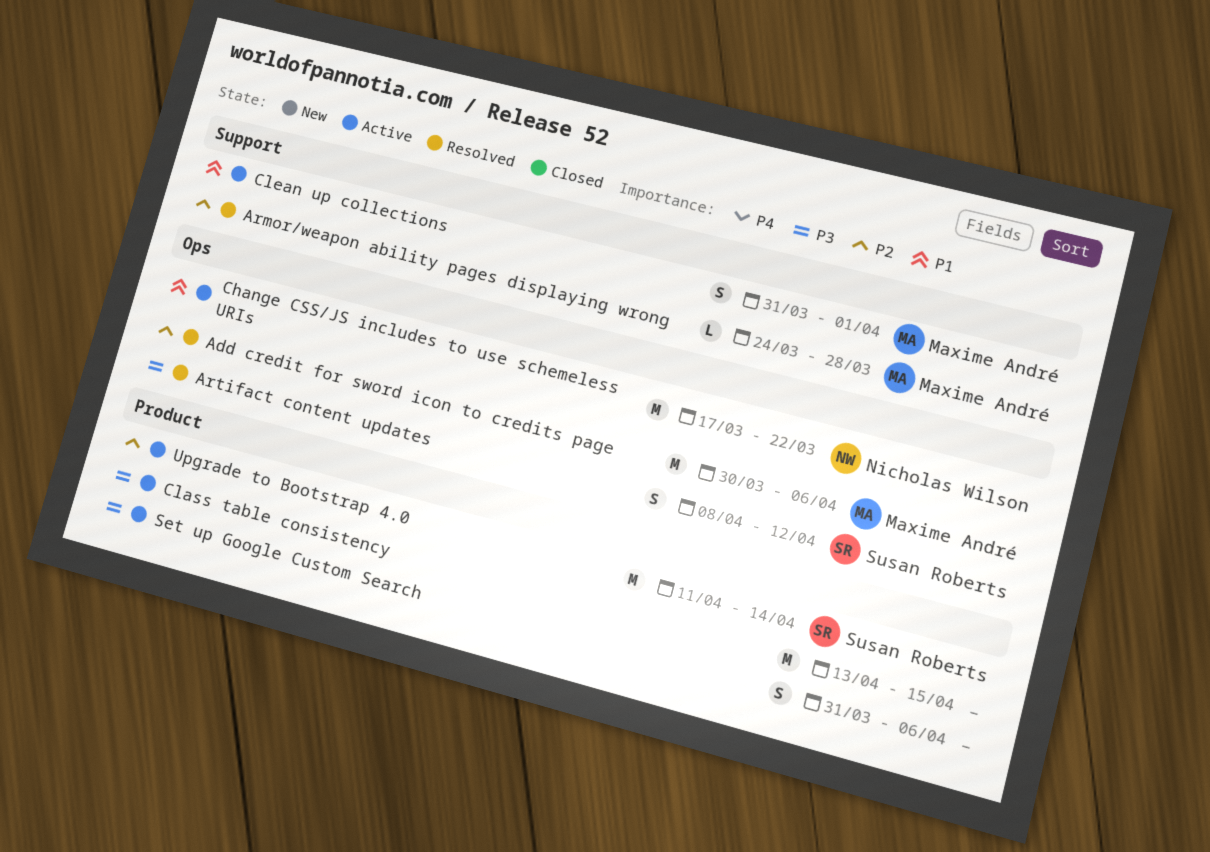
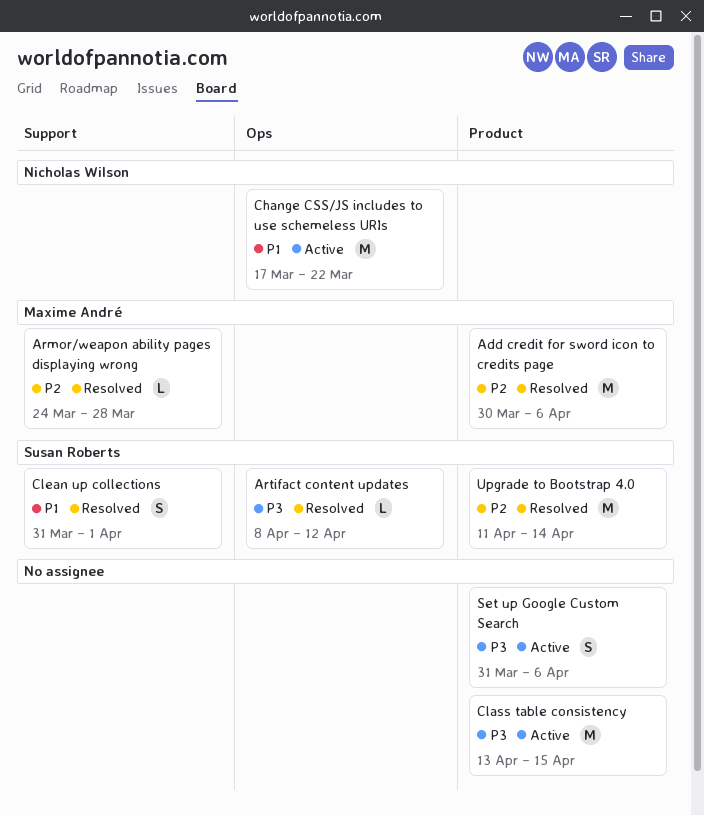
Add credit for sword icon to credits page, label: Ops -> Product
Artifact content updates, estimate: S -> L
Clean up collections, status: Active -> Resolved
Clean up collections, owner: Maxime André -> Susan Roberts
Upgrade to Bootstrap 4.0, status: Active -> Resolved

